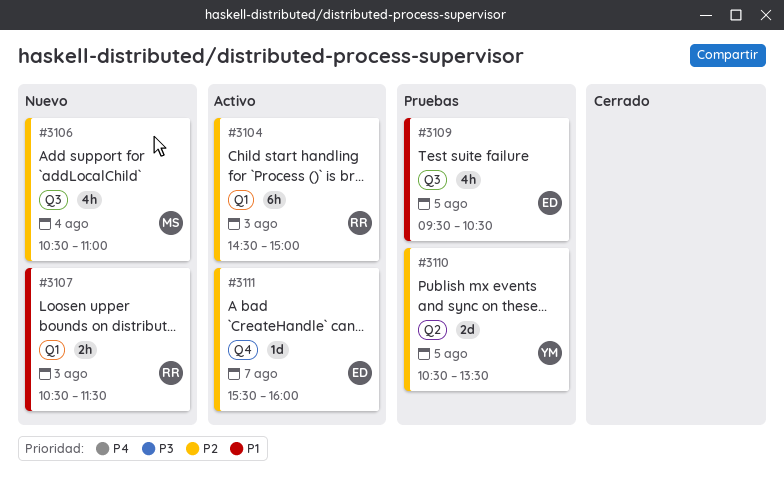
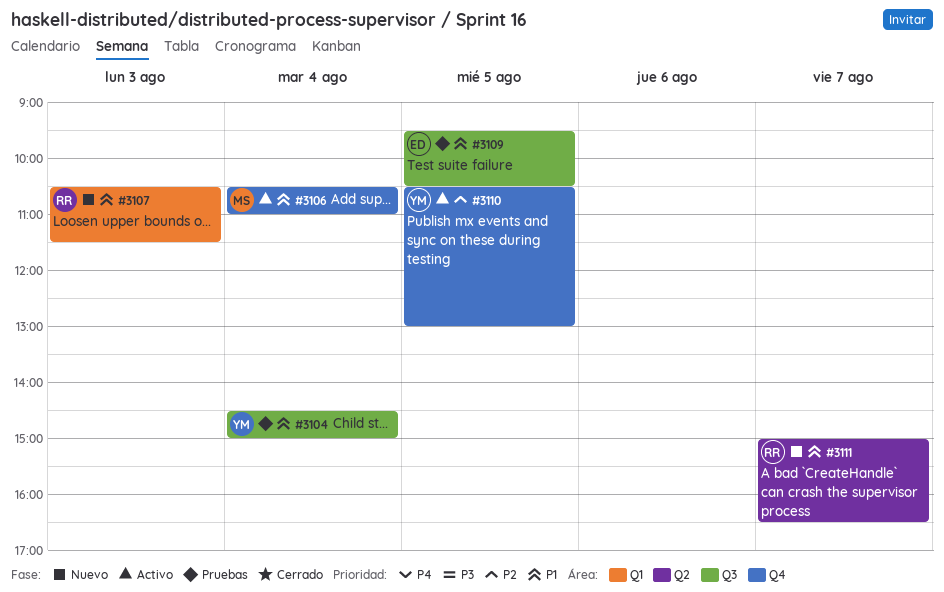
#3104, status: Activo -> Pruebas
#3104, owner: RR -> YM
#3104, priority: P2 -> P1
#3104, label: Q1 -> Q3
#3104, day: Aug 3 -> Aug 4
#3106, status: Nuevo -> Activo
#3106, priority: P2 -> P1
#3106, label: Q3 -> Q4
#3110, status: Pruebas -> Activo
#3110, label: Q2 -> Q4
#3110, ends: 13:30 -> 13:00
#3111, status: Activo -> Nuevo
#3111, owner: ED -> RR
#3111, priority: P2 -> P1
#3111, label: Q4 -> Q2
#3111, begins: 15:30 -> 15:00
#3111, ends: 16:00 -> 16:30

